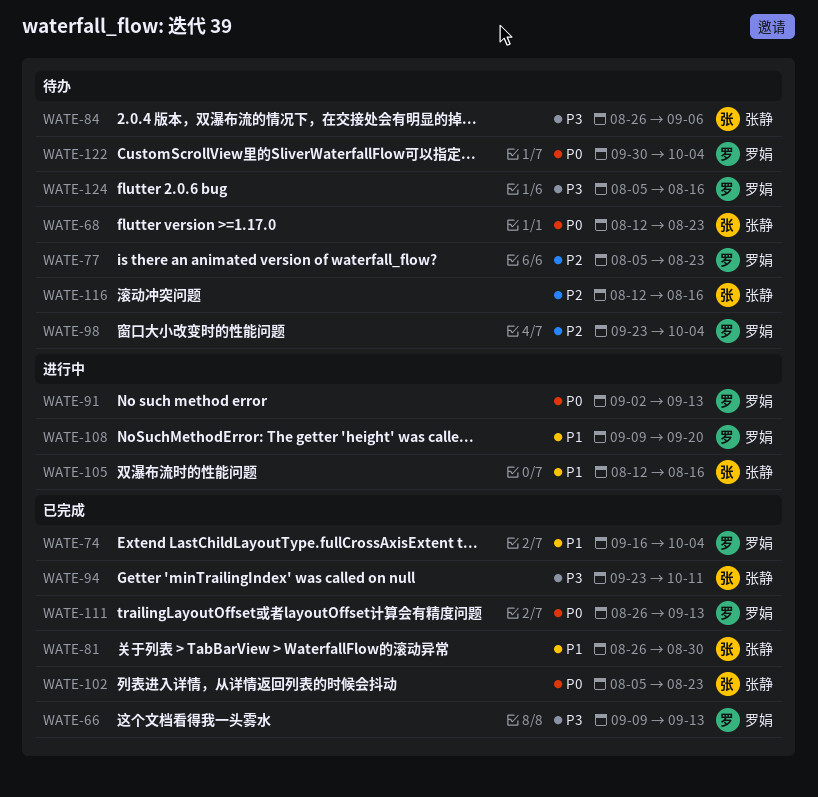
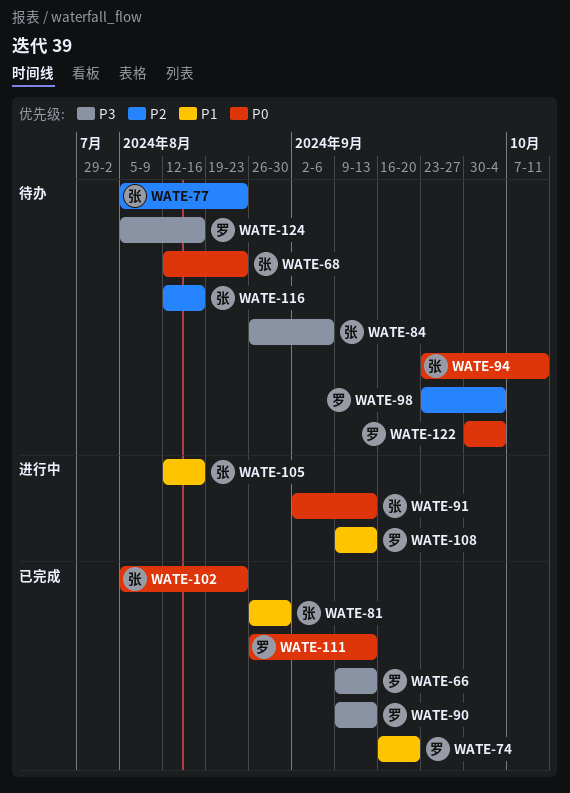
WATE-74, due: Oct 4 -> Sep 20
WATE-77, owner: 罗娟 -> 张静
WATE-90: none -> present
WATE-91, owner: 罗娟 -> 张静
WATE-94, status: 已完成 -> 待办
WATE-94, priority: P3 -> P0
WATE-108, due: Sep 20 -> Sep 13

